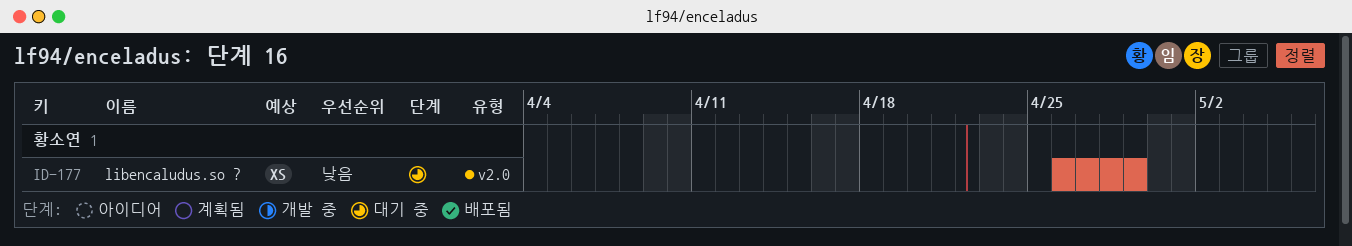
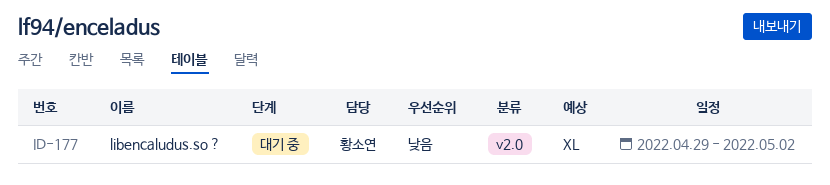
ID-177, estimate: XS -> XL
ID-177, start: Apr 26 -> Apr 29
ID-177, due: Apr 29 -> May 2

